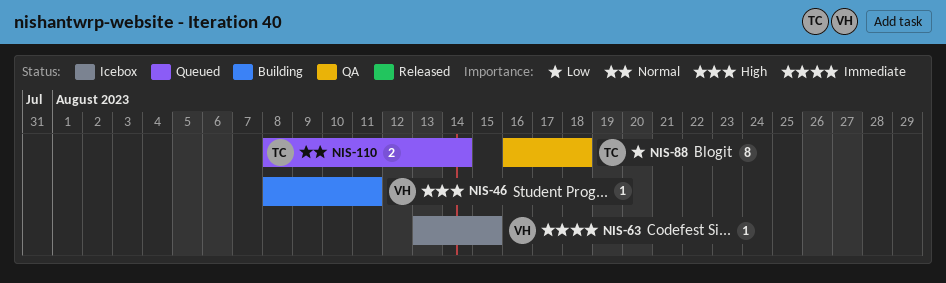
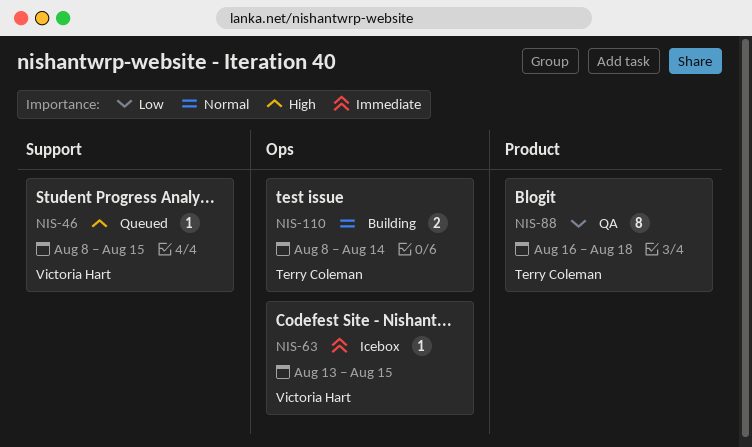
NIS-46, status: Building -> Queued
NIS-46, due: Aug 11 -> Aug 15
NIS-110, status: Queued -> Building

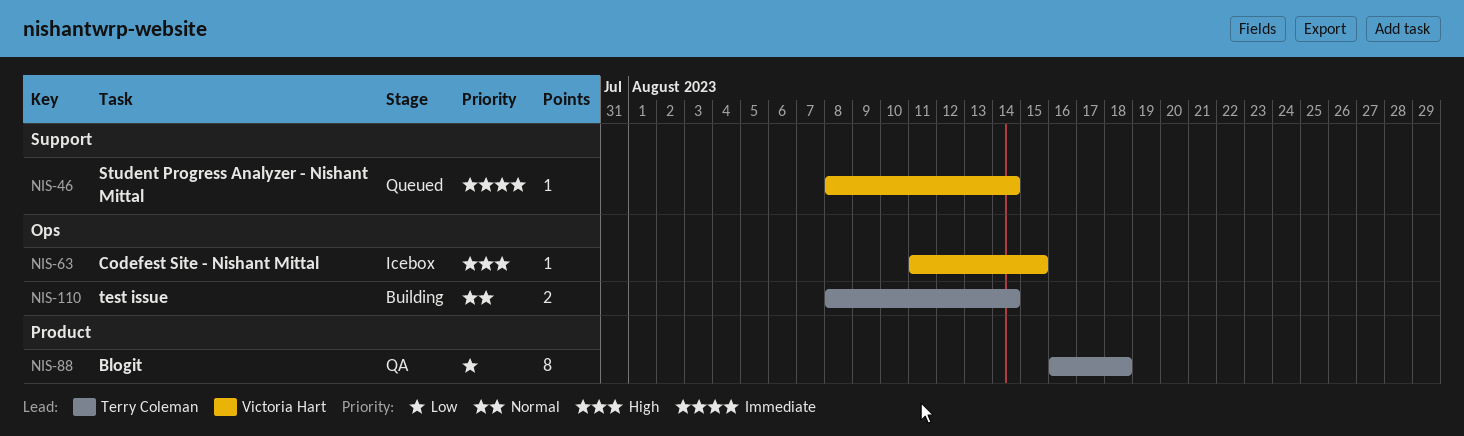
NIS-46, priority: High -> Immediate
NIS-46, due: Aug 15 -> Aug 14
NIS-63, priority: Immediate -> High
NIS-63, start: Aug 13 -> Aug 11

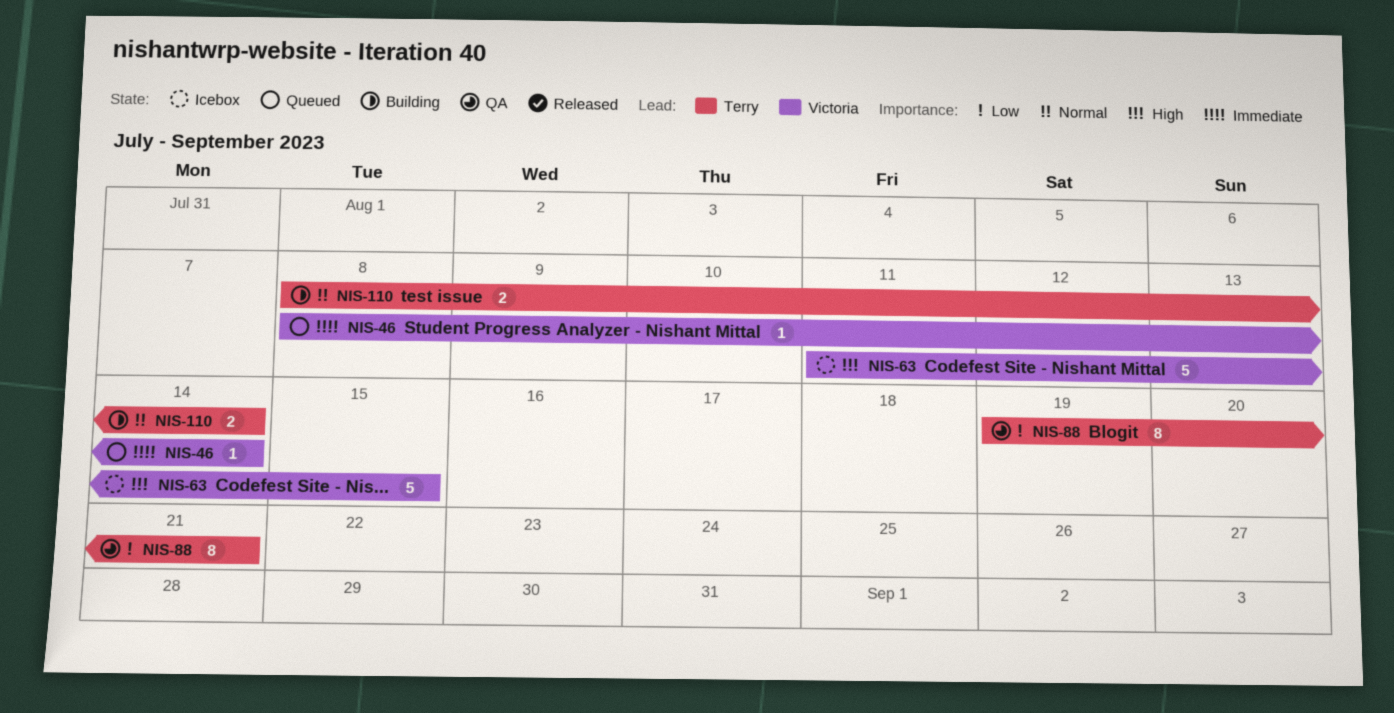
NIS-63, estimate: 1 -> 5
NIS-88, start: Aug 16 -> Aug 19
NIS-88, due: Aug 18 -> Aug 21

